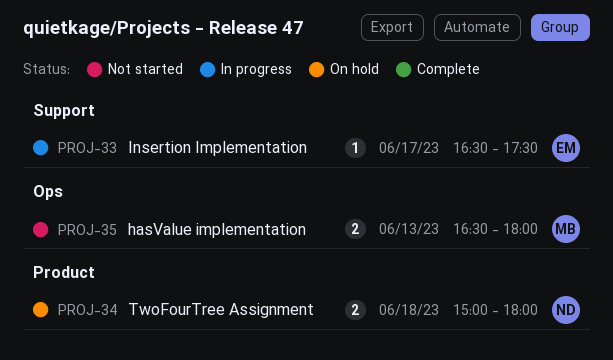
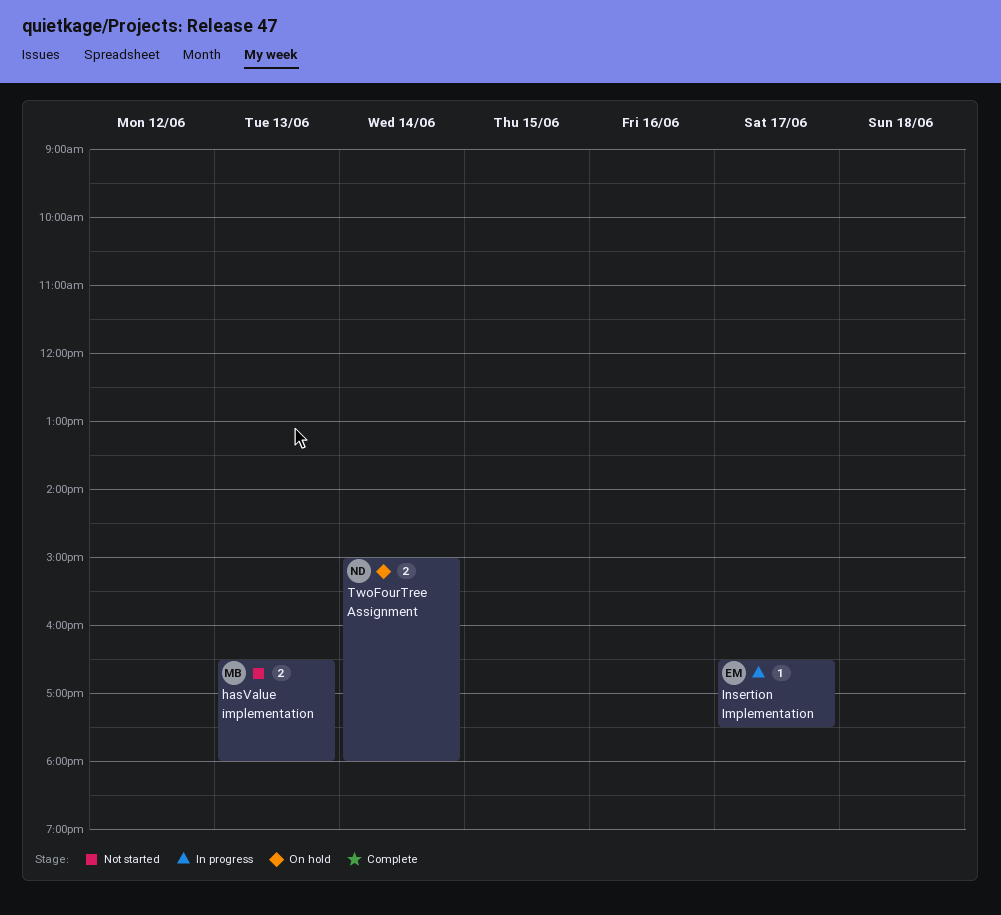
TwoFourTree Assignment, day: Jun 18 -> Jun 14

